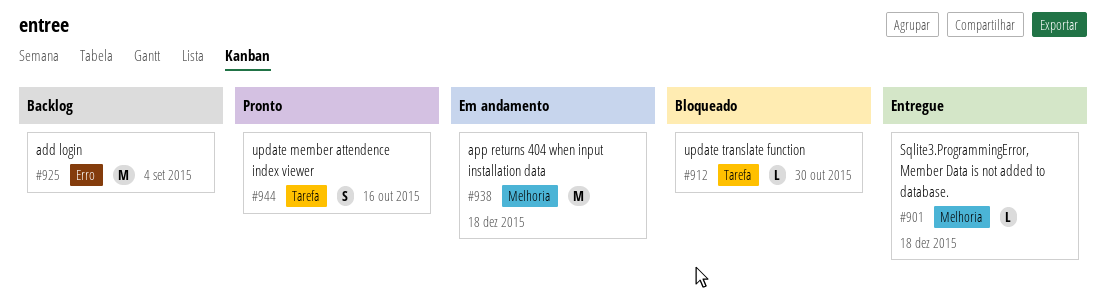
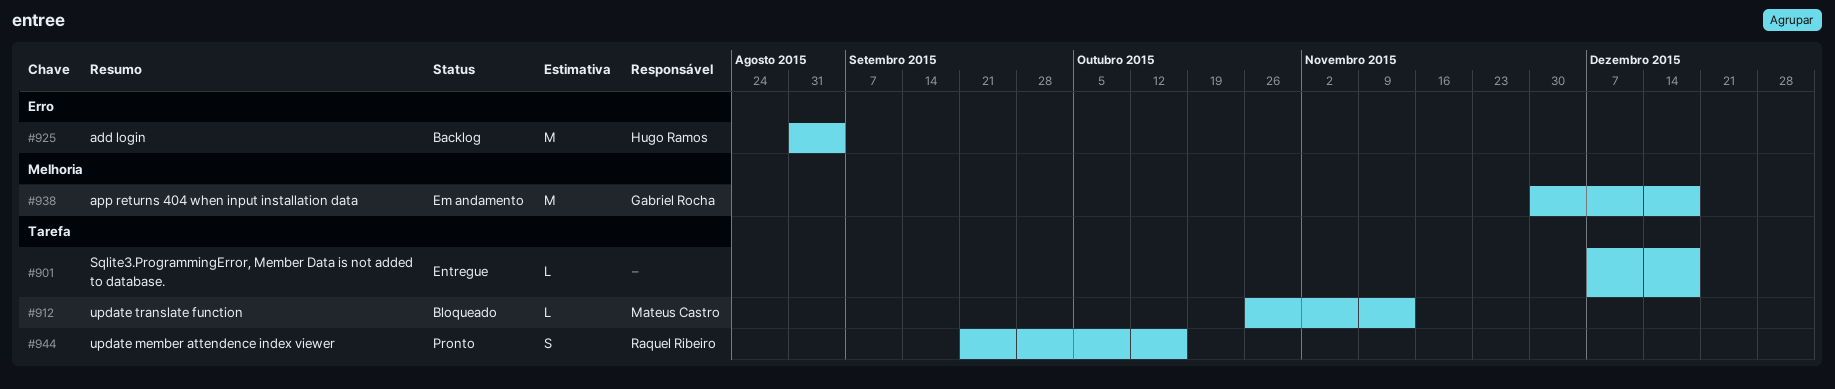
#901, label: Melhoria -> Tarefa
#912, due: Oct 30 -> Nov 13

